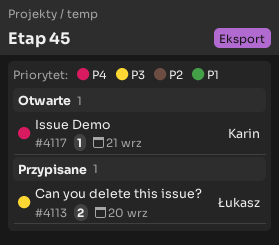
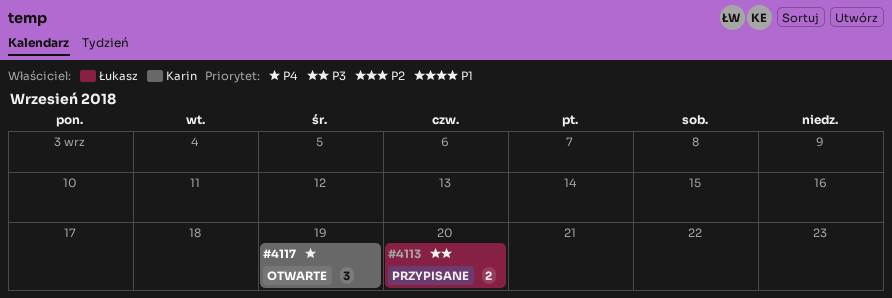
#4117, estimate: 1 -> 3
#4117, due: Sep 21 -> Sep 19

